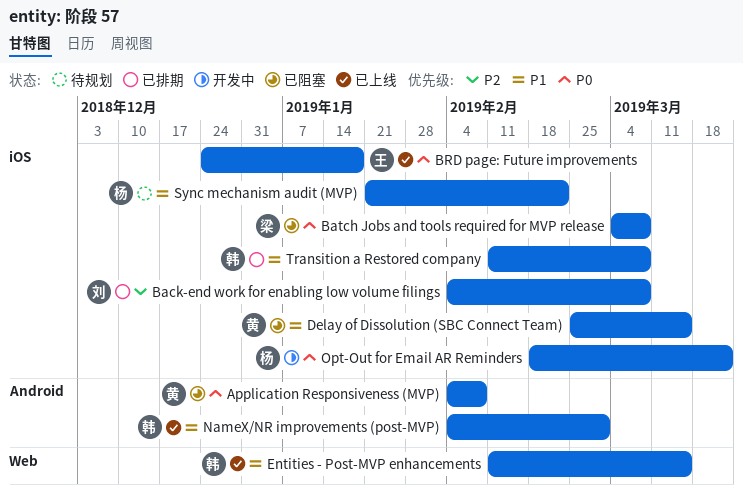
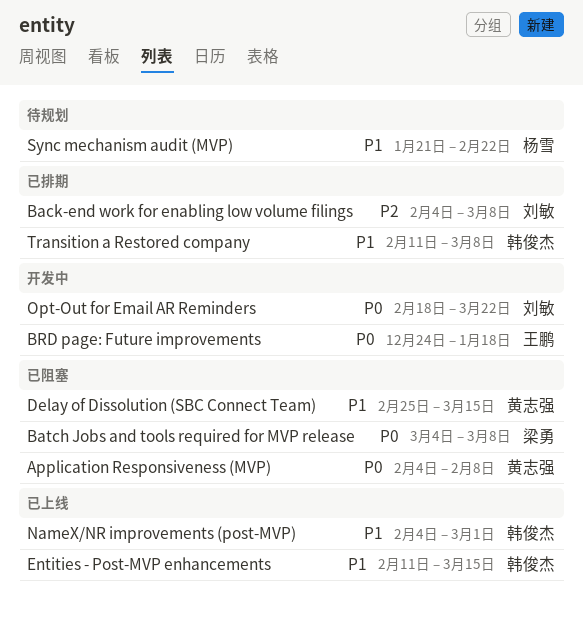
BRD page: Future improvements, status: 已上线 -> 开发中
Opt-Out for Email AR Reminders, owner: 杨雪 -> 刘敏

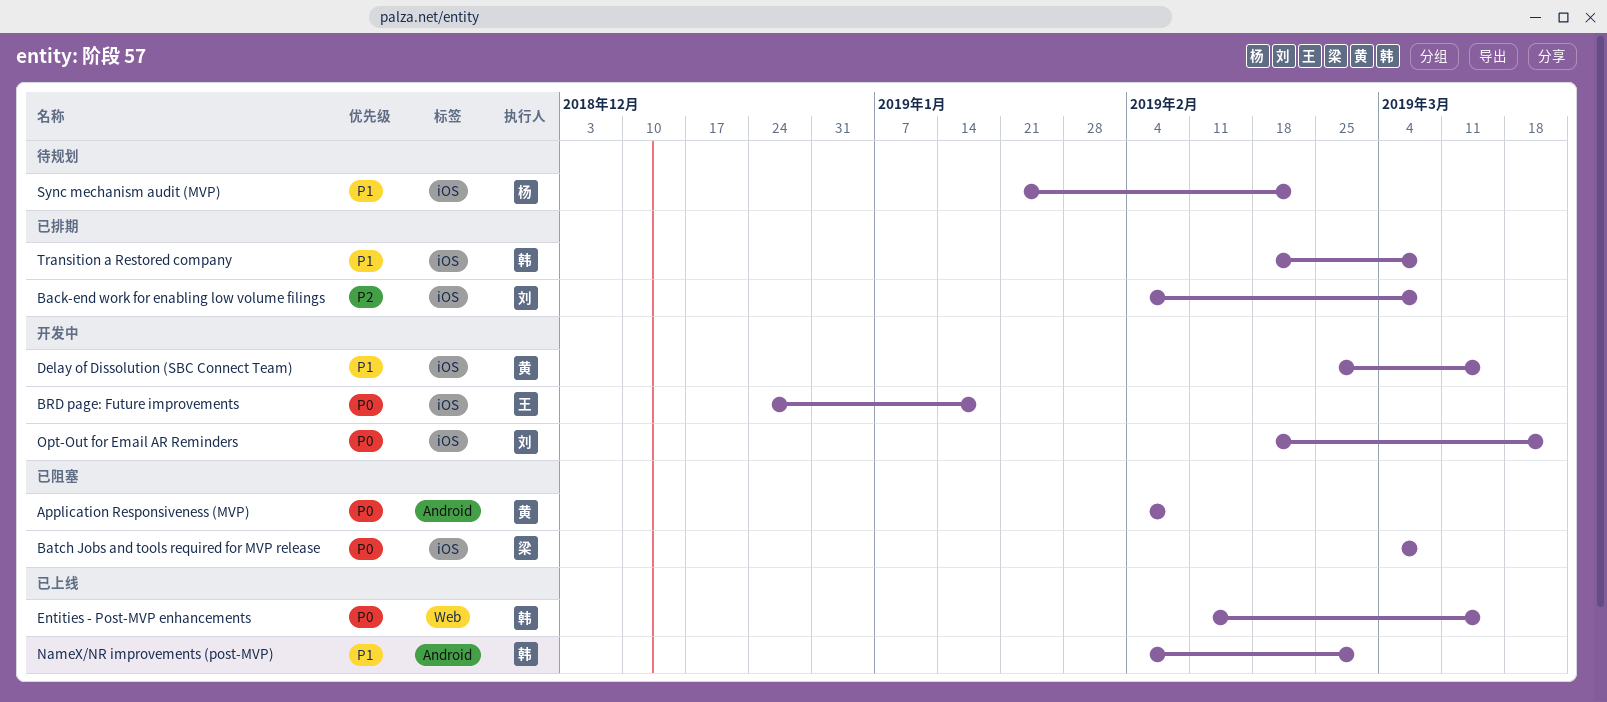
Delay of Dissolution (SBC Connect Team), status: 已阻塞 -> 开发中
Entities - Post-MVP enhancements, priority: P1 -> P0
Transition a Restored company, start: Feb 11 -> Feb 18

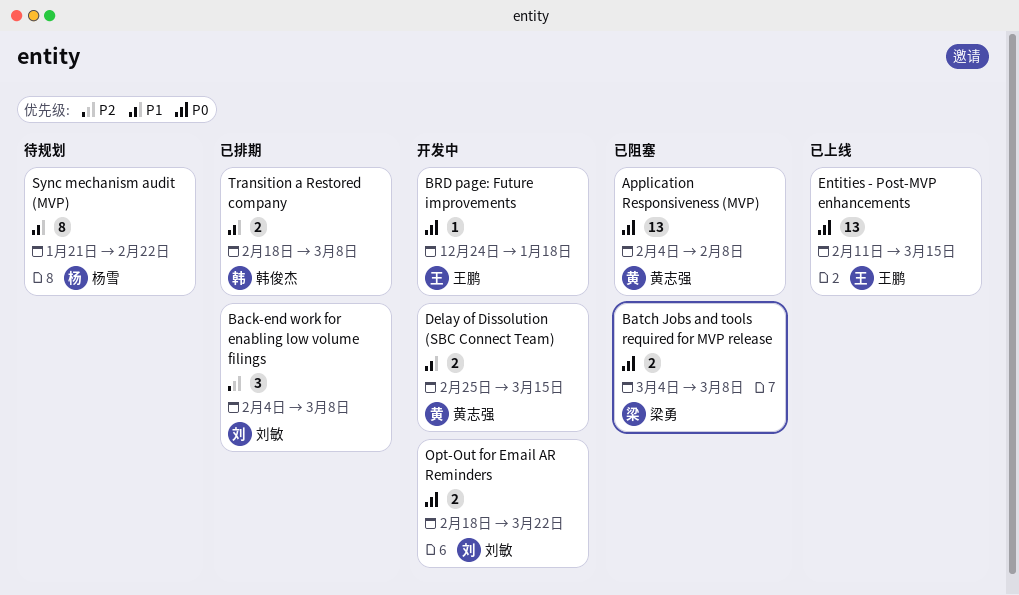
Entities - Post-MVP enhancements, owner: 韩俊杰 -> 王鹏
NameX/NR improvements (post-MVP): present -> none

